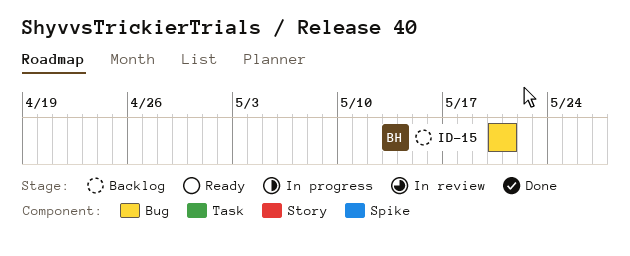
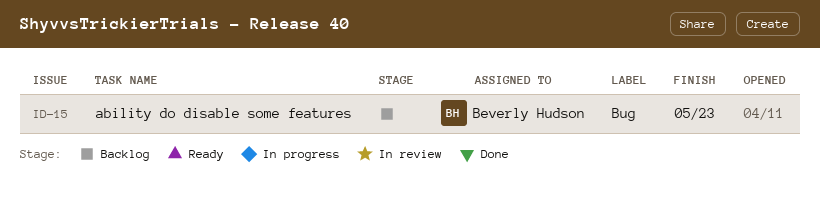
ID-15, due: May 21 -> May 23

